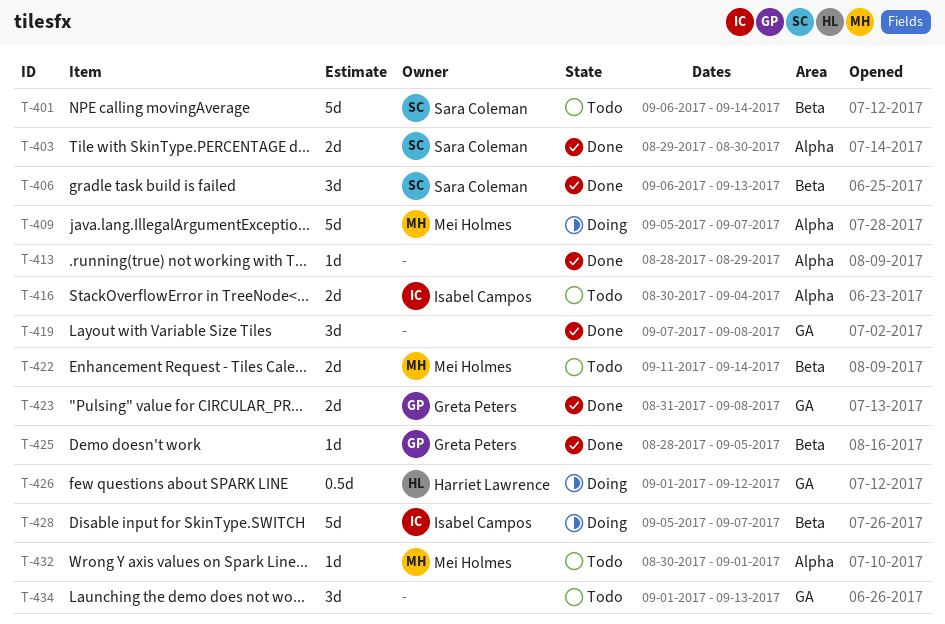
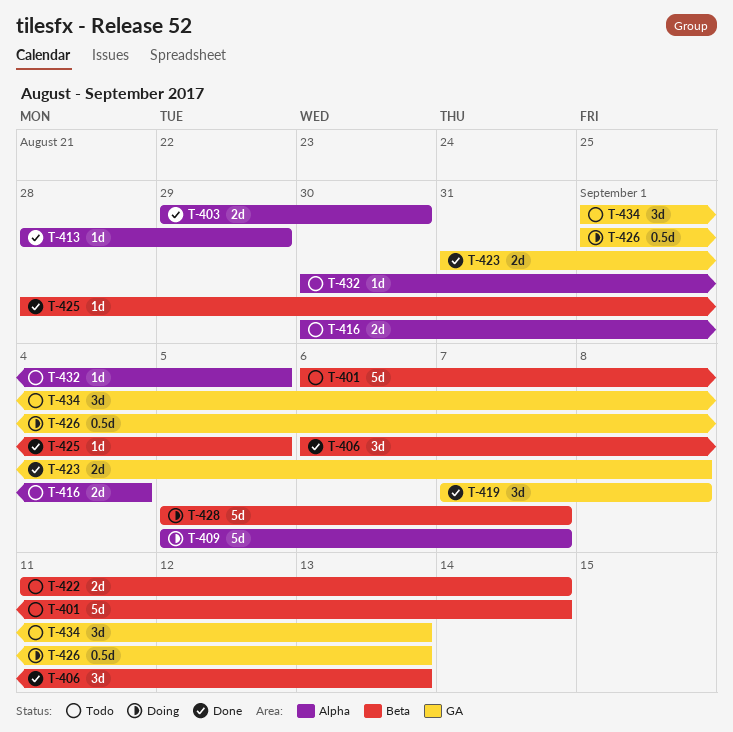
T-426, due: Sep 12 -> Sep 13
T-432, due: Sep 1 -> Sep 5

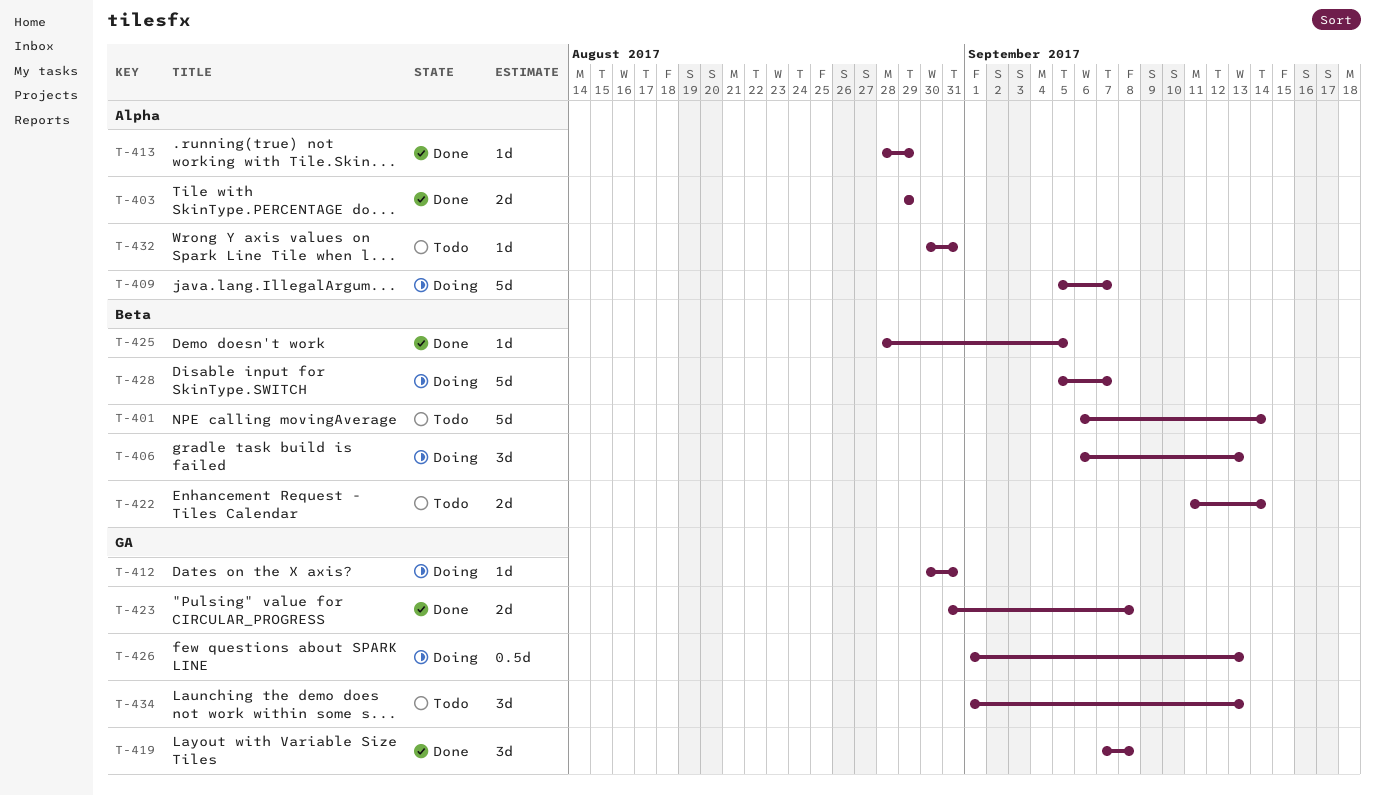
T-403, due: Aug 30 -> Aug 29
T-406, status: Done -> Doing
T-412: none -> present
T-416: present -> none
T-432, due: Sep 5 -> Aug 31

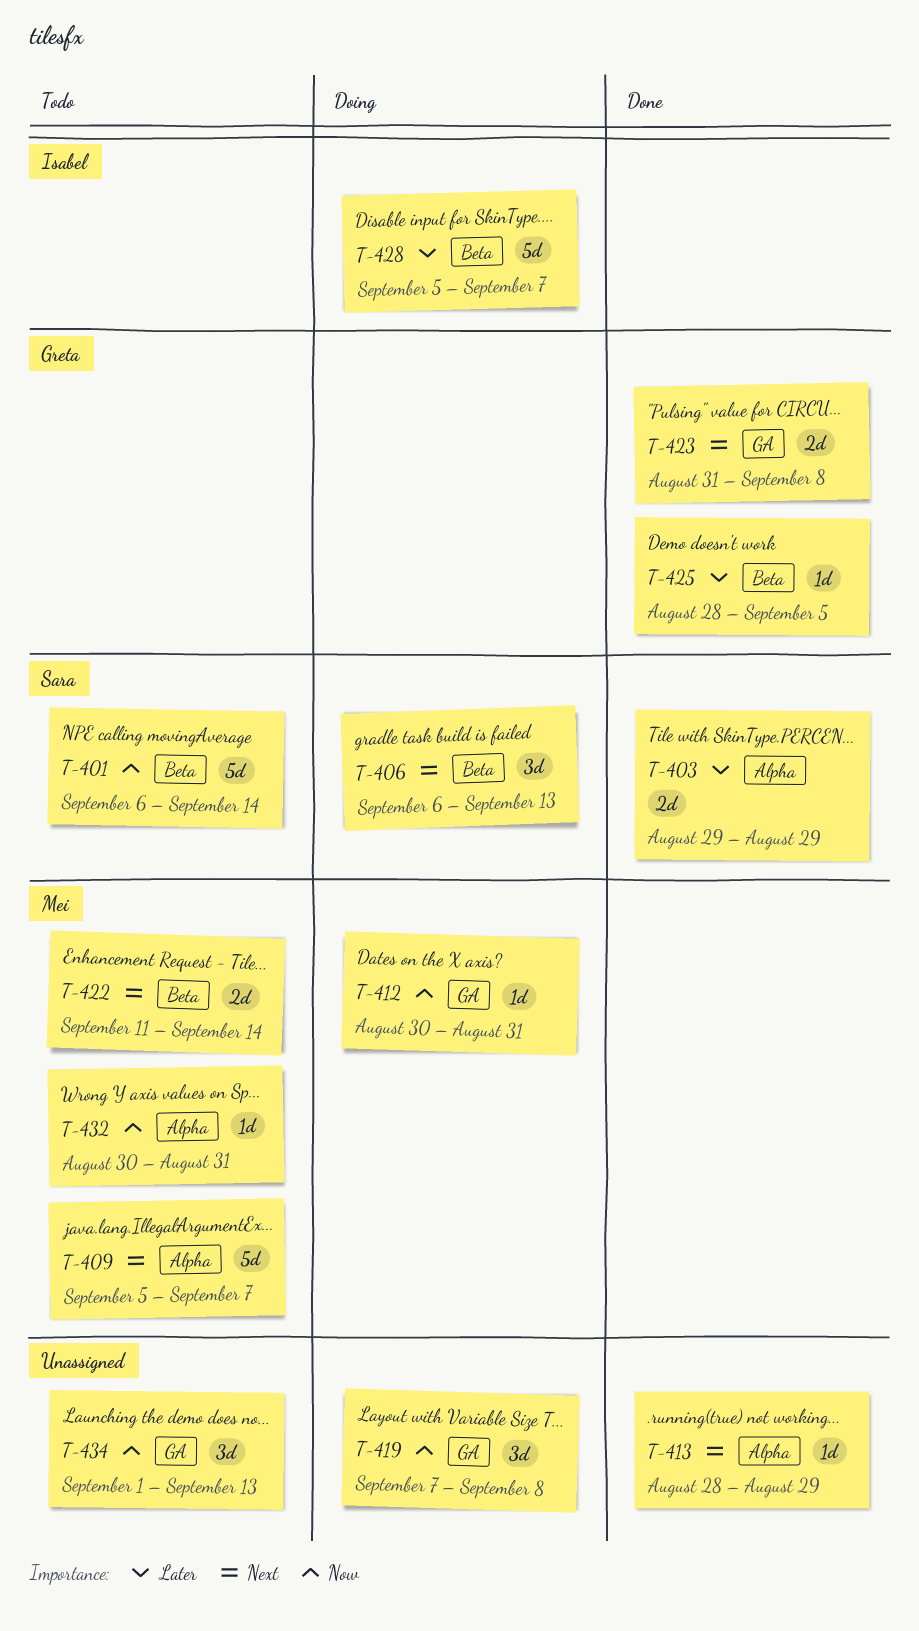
T-409, status: Doing -> Todo
T-419, status: Done -> Doing
T-426: present -> none

